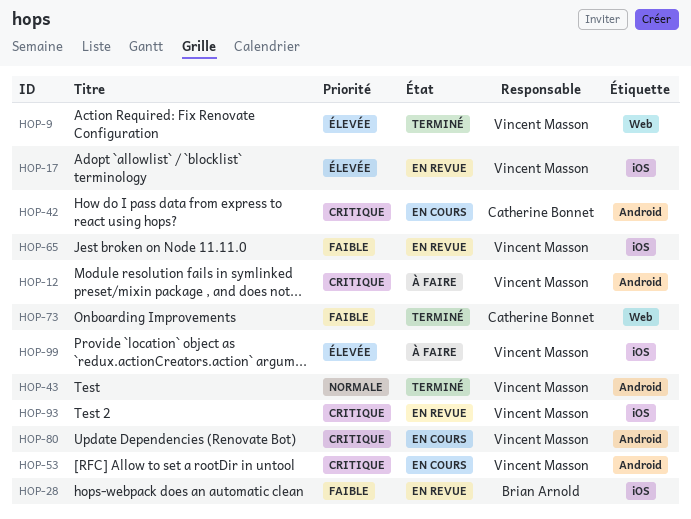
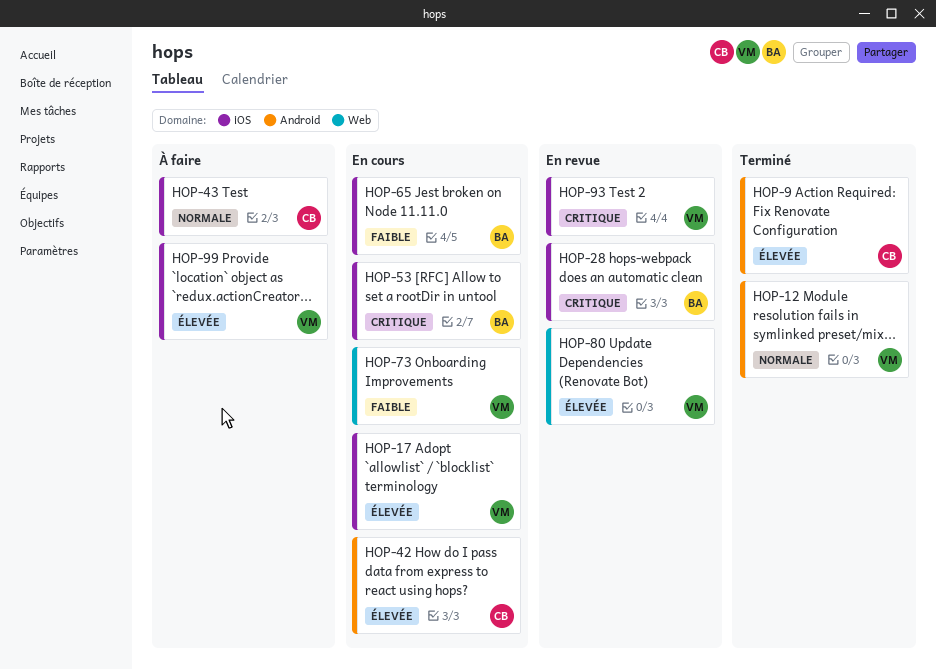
HOP-9, owner: Vincent Masson -> Catherine Bonnet
HOP-9, label: Web -> Android
HOP-12, status: À faire -> Terminé
HOP-12, priority: Critique -> Normale
HOP-17, status: En revue -> En cours
HOP-28, priority: Faible -> Critique
HOP-42, priority: Critique -> Élevée
HOP-43, status: Terminé -> À faire
HOP-43, owner: Vincent Masson -> Catherine Bonnet
HOP-43, label: Android -> iOS
HOP-53, owner: Vincent Masson -> Brian Arnold
HOP-53, label: Android -> iOS
HOP-65, status: En revue -> En cours
HOP-65, owner: Vincent Masson -> Brian Arnold
HOP-73, status: Terminé -> En cours
HOP-73, owner: Catherine Bonnet -> Vincent Masson
HOP-80, status: En cours -> En revue
HOP-80, priority: Critique -> Élevée
HOP-80, label: Android -> Web

